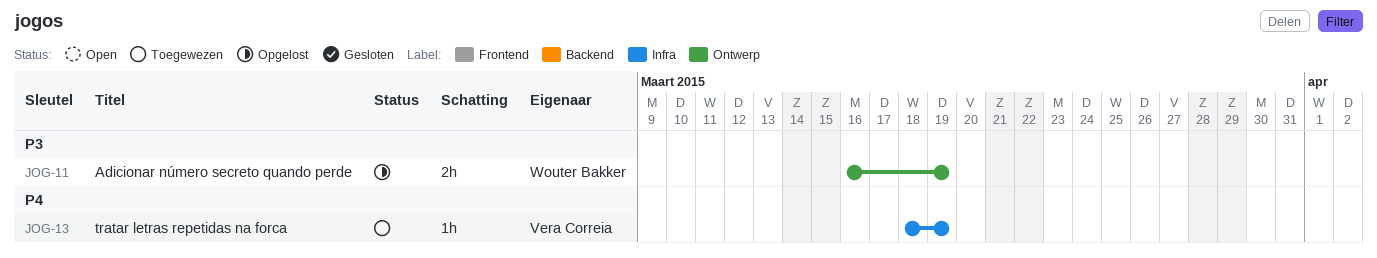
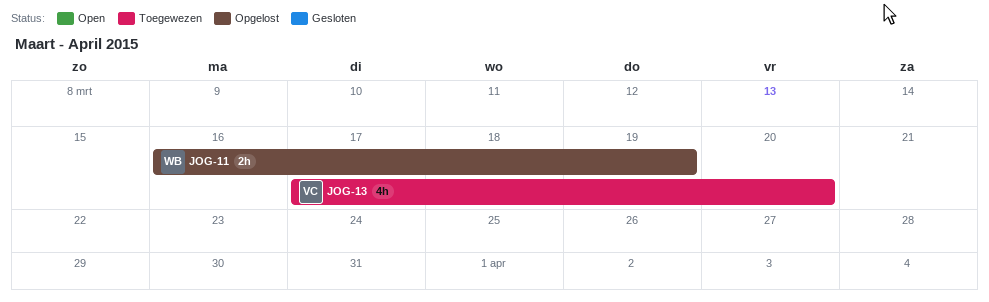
JOG-13, estimate: 1h -> 4h
JOG-13, start: Mar 18 -> Mar 17
JOG-13, due: Mar 19 -> Mar 20

